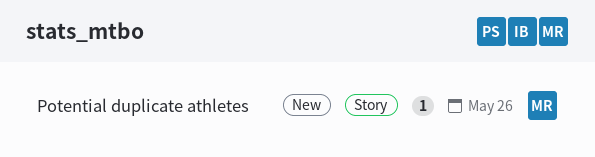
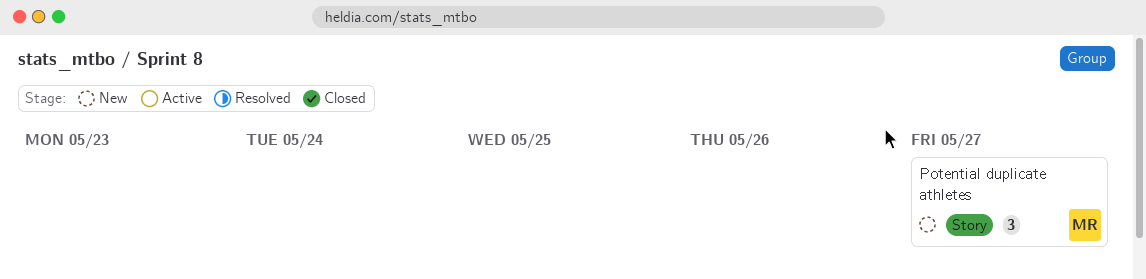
Potential duplicate athletes, estimate: 1 -> 3
Potential duplicate athletes, due: May 26 -> May 27

